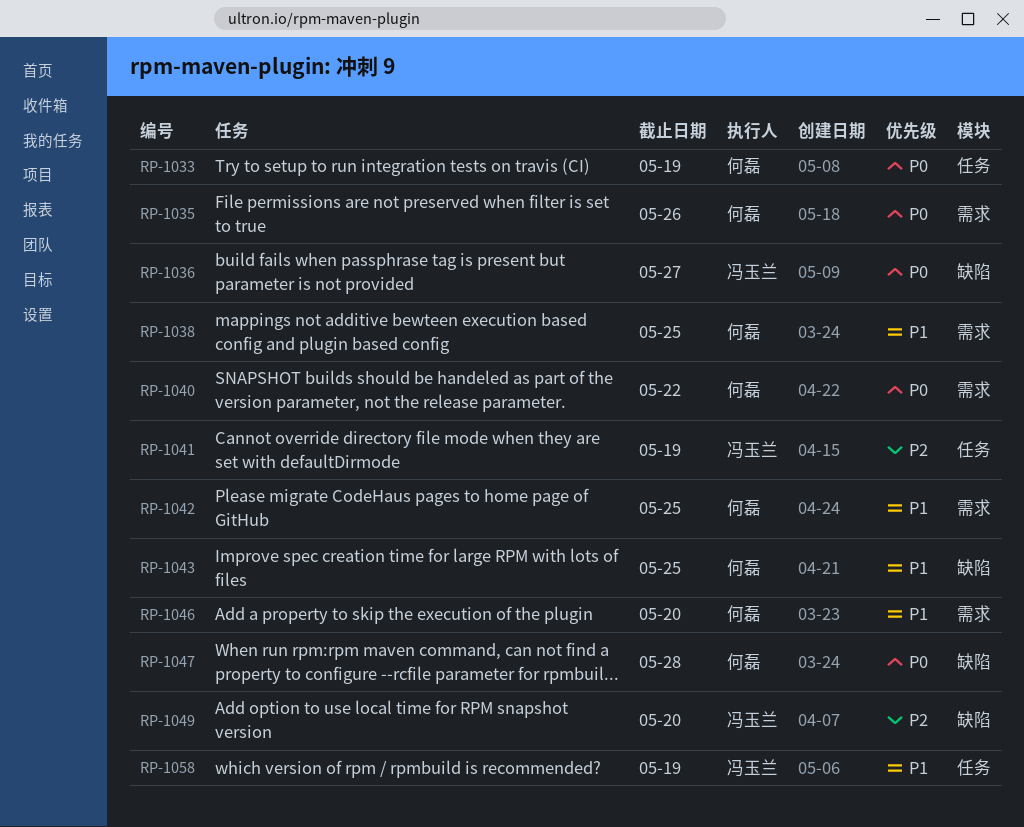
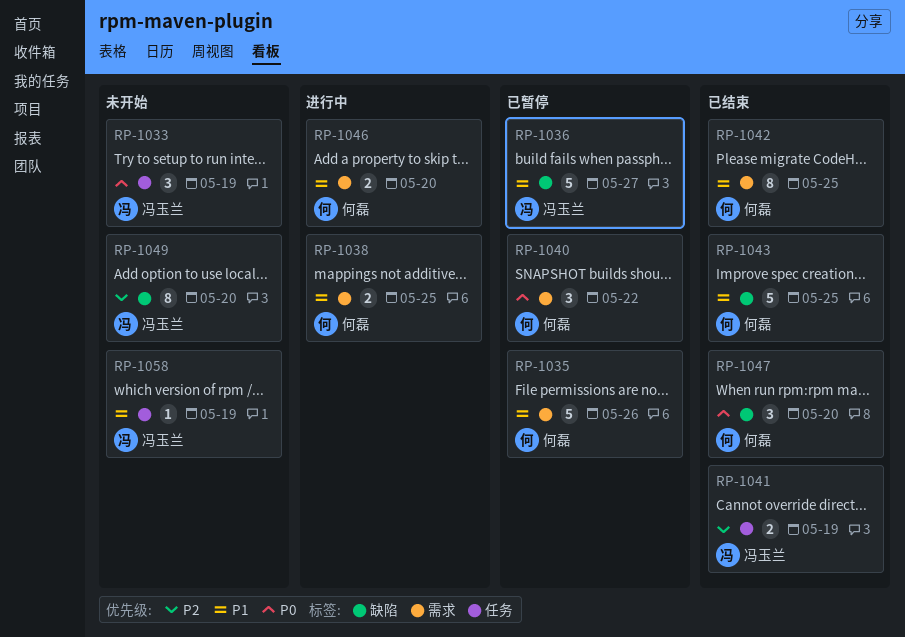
RP-1033, owner: 何磊 -> 冯玉兰
RP-1035, priority: P0 -> P1
RP-1036, priority: P0 -> P1
RP-1047, due: May 28 -> May 20

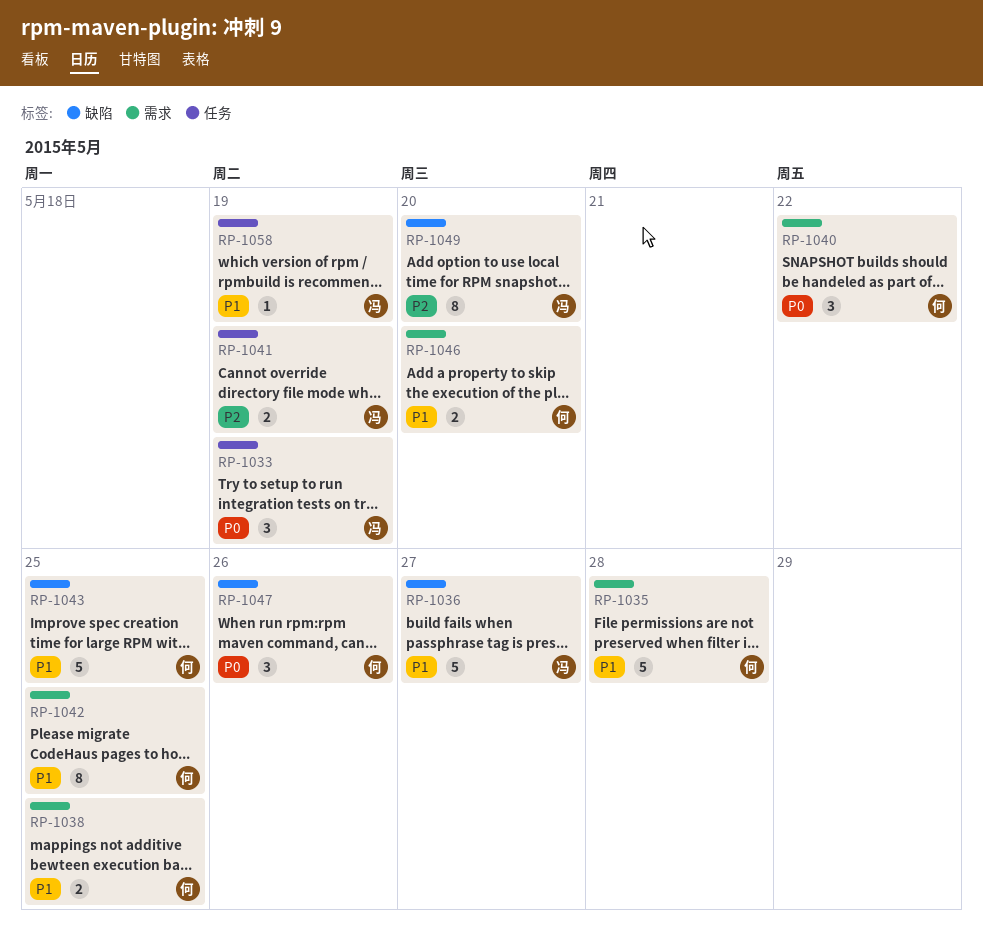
RP-1035, due: May 26 -> May 28
RP-1047, due: May 20 -> May 26

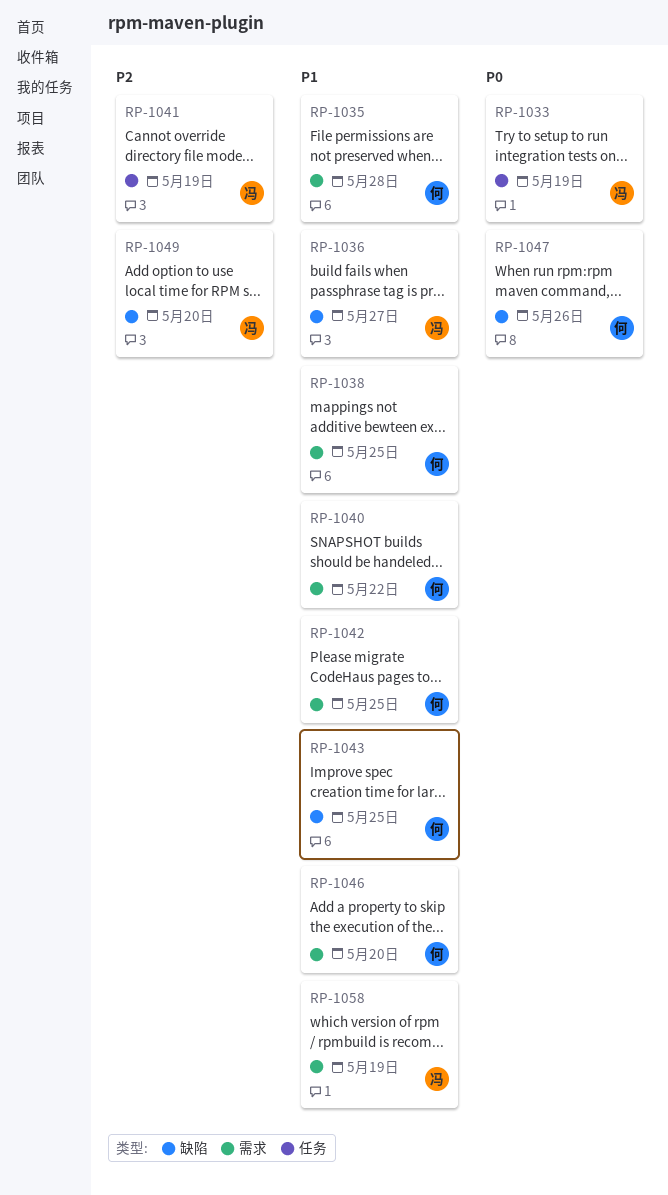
RP-1040, priority: P0 -> P1
RP-1058, label: 任务 -> 需求

